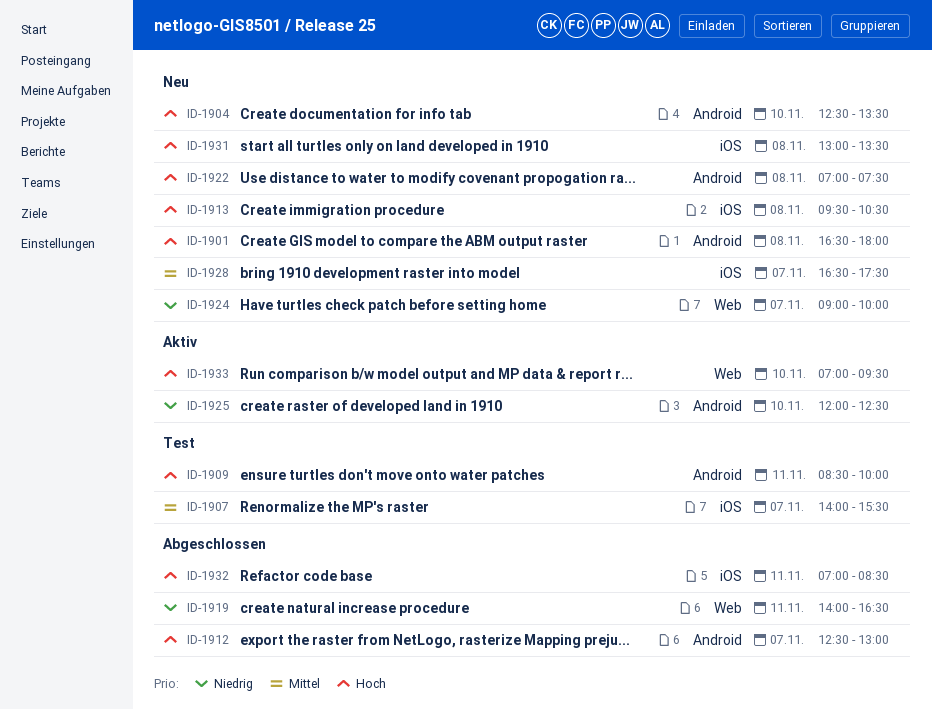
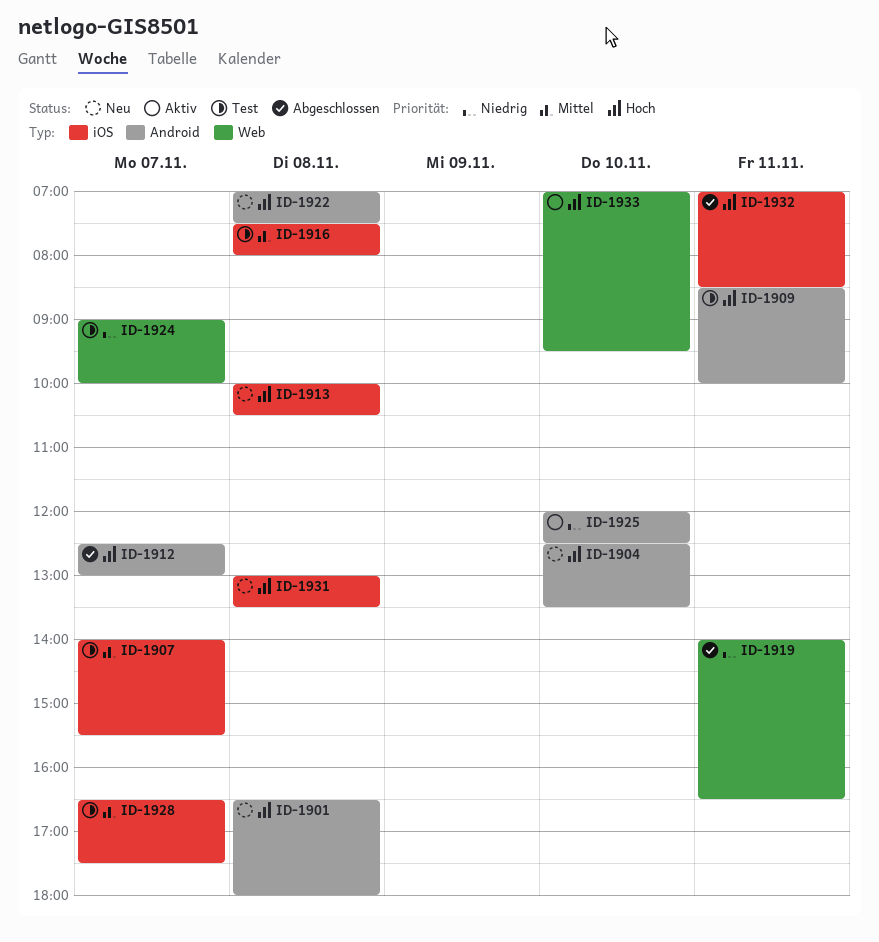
ID-1913, begins: 09:30 -> 10:00
ID-1916: none -> present
ID-1924, status: Neu -> Test
ID-1928, status: Neu -> Test

